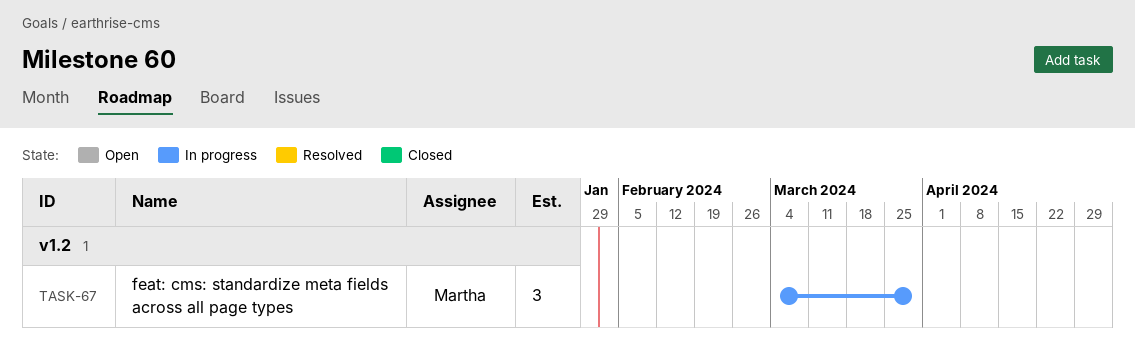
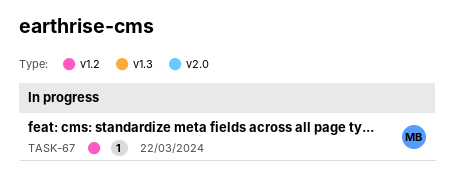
TASK-67, estimate: 3 -> 1
TASK-67, due: Mar 29 -> Mar 22

